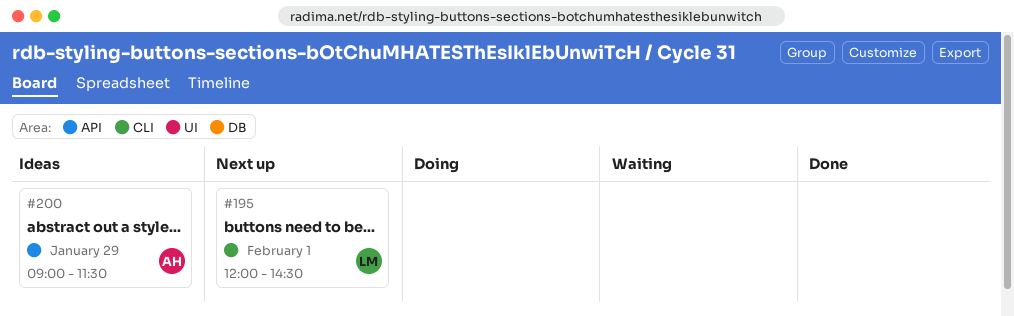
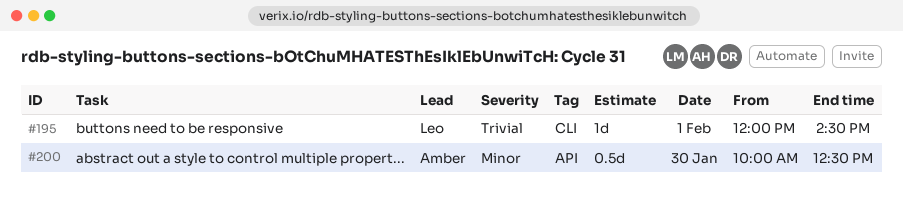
#200, day: Jan 29 -> Jan 30
#200, begins: 09:00 -> 10:00
#200, ends: 11:30 -> 12:30

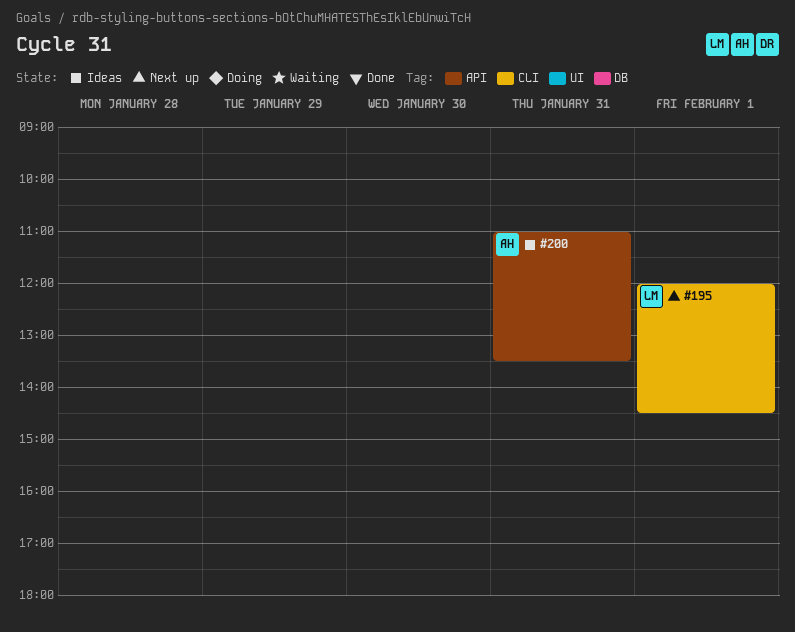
#200, day: Jan 30 -> Jan 31
#200, begins: 10:00 -> 11:00
#200, ends: 12:30 -> 13:30

